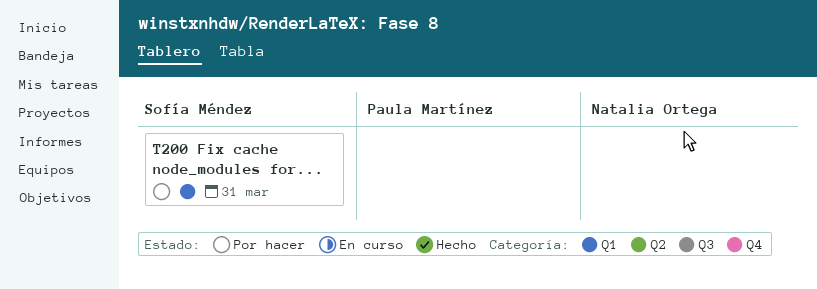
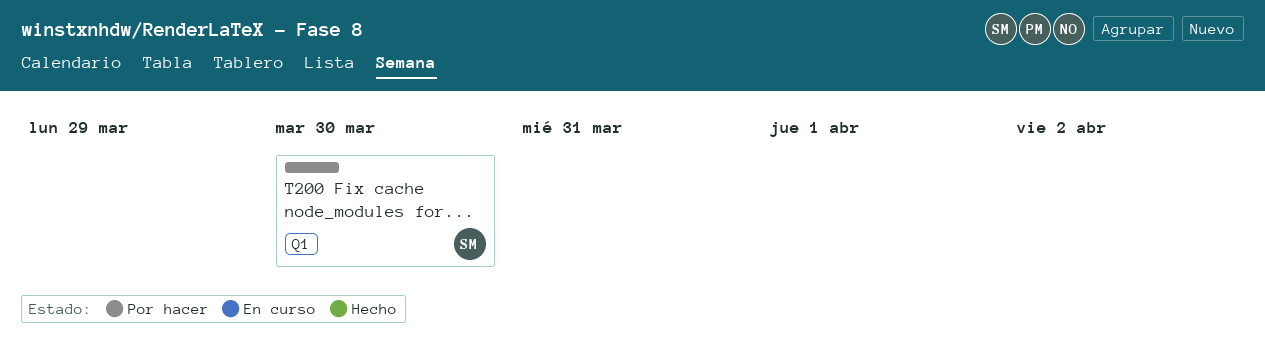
T200, due: Mar 31 -> Mar 30

